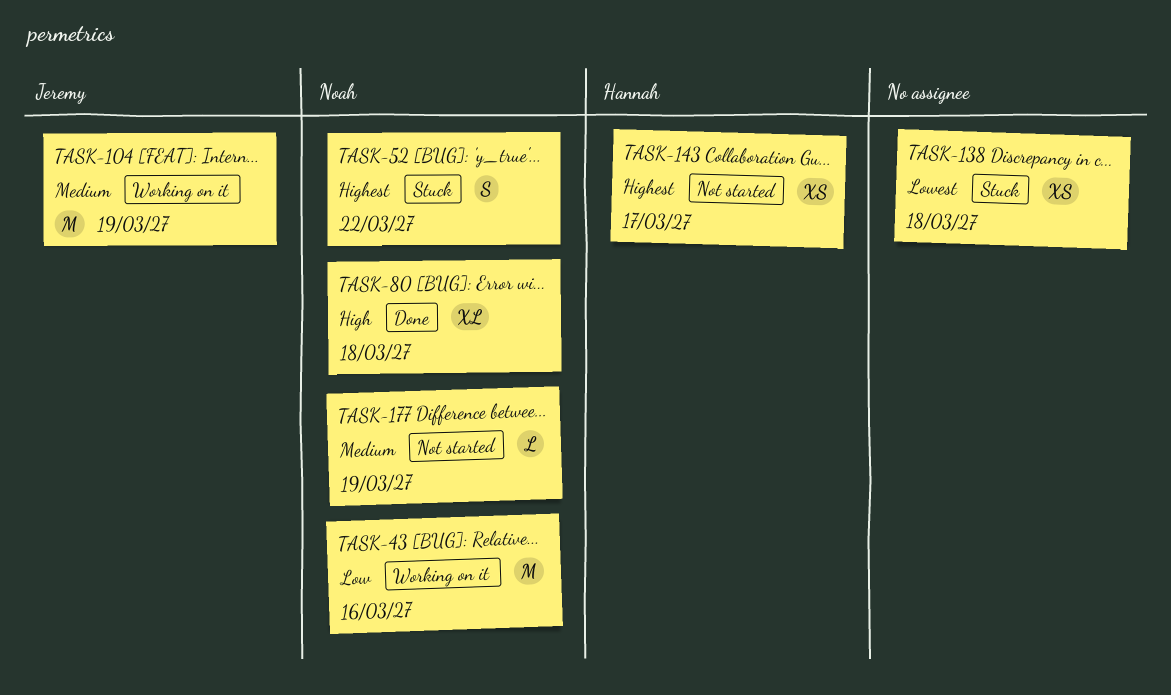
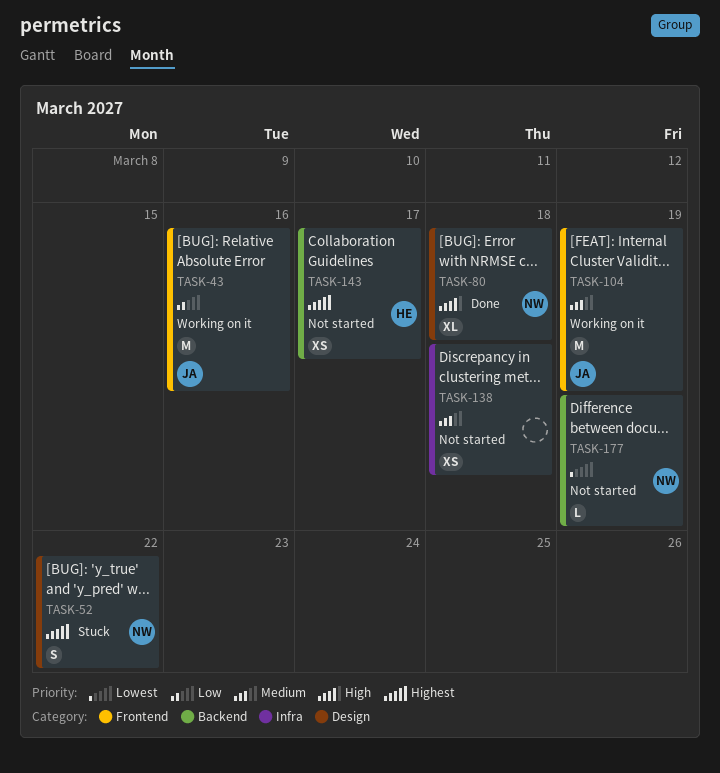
TASK-43, owner: Noah -> Jeremy
TASK-138, status: Stuck -> Not started
TASK-138, priority: Lowest -> Medium
TASK-177, priority: Medium -> Lowest

